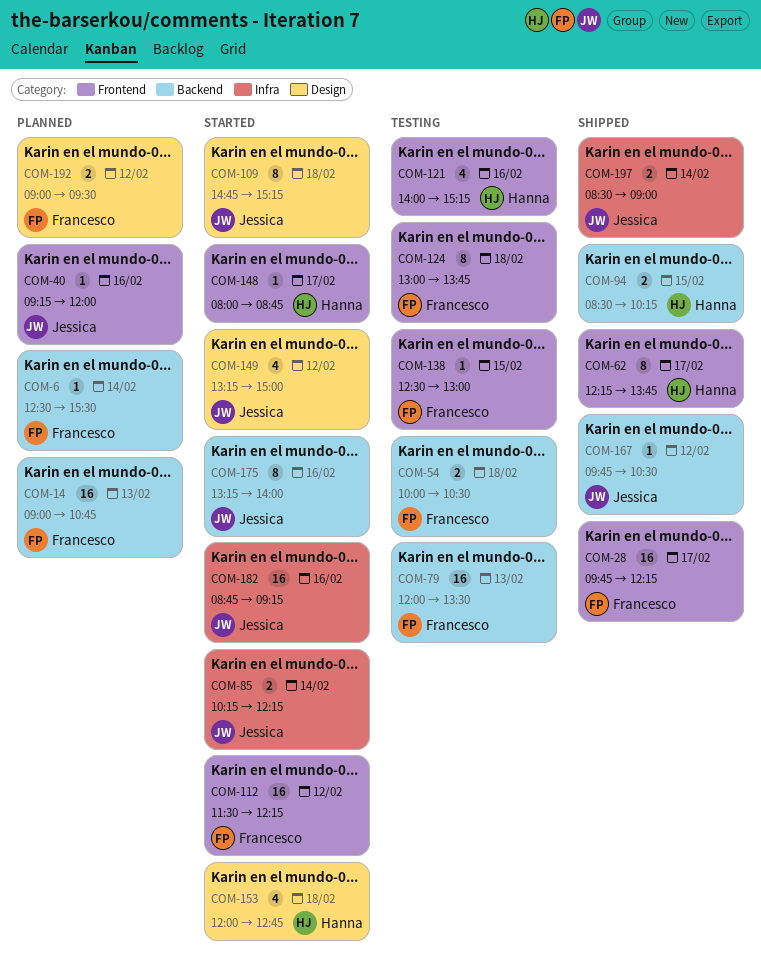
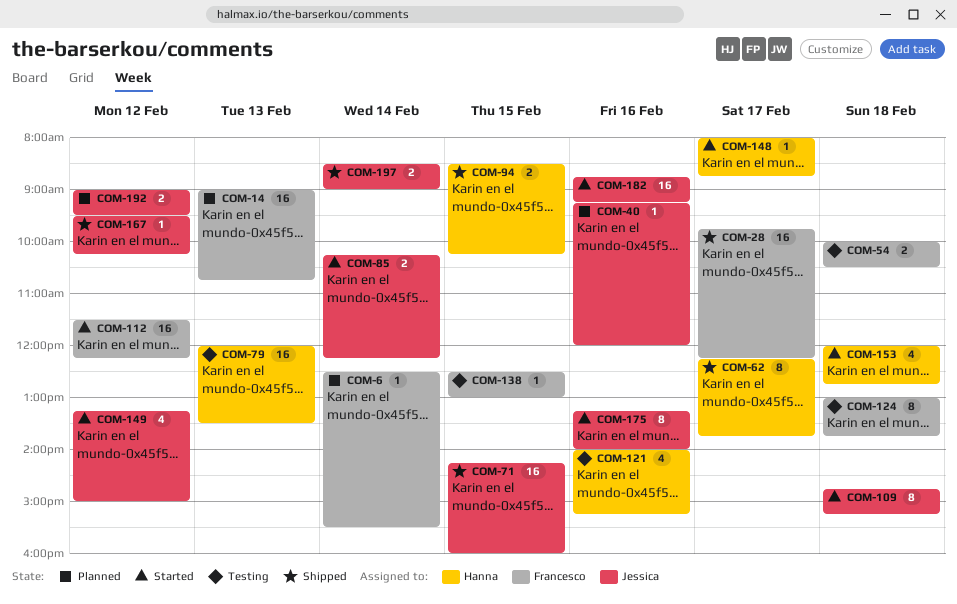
COM-71: none -> present
COM-79, owner: Francesco -> Hanna
COM-167, begins: 09:45 -> 09:30
COM-167, ends: 10:30 -> 10:15
COM-192, owner: Francesco -> Jessica

